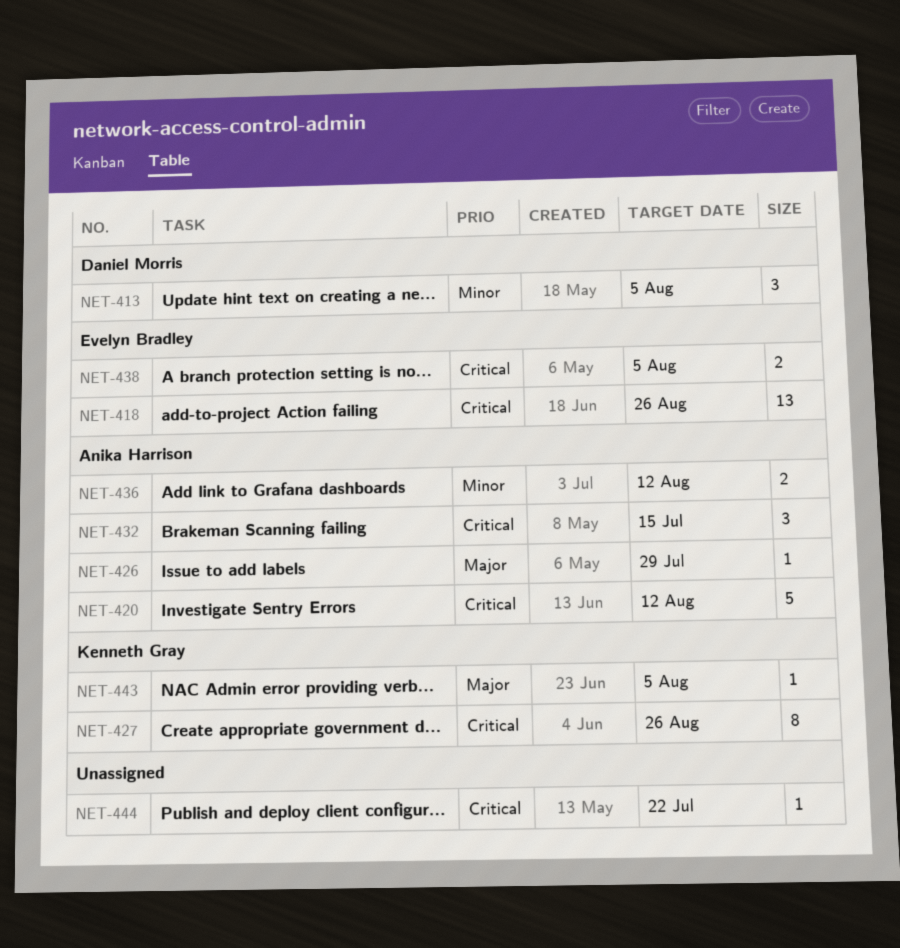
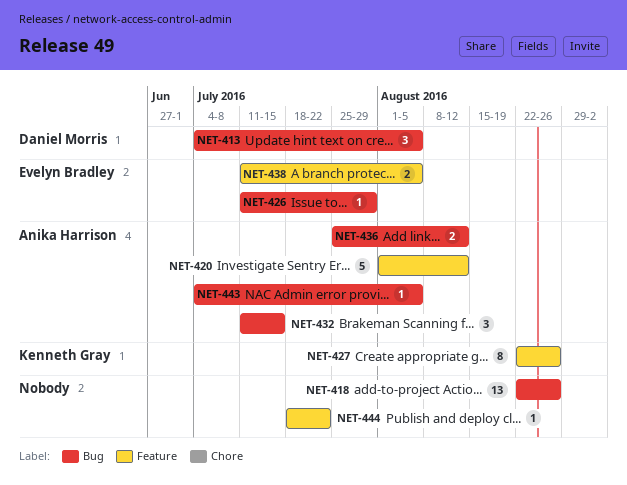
NET-418, owner: Evelyn Bradley -> none
NET-426, owner: Anika Harrison -> Evelyn Bradley
NET-443, owner: Kenneth Gray -> Anika Harrison

